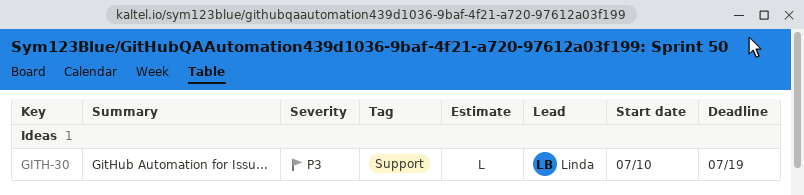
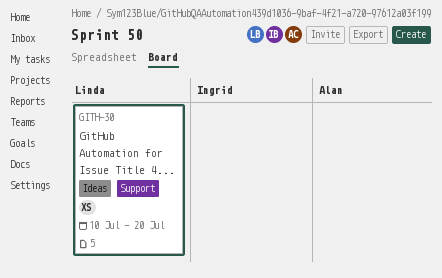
GITH-30, estimate: L -> XS
GITH-30, due: Jul 19 -> Jul 20

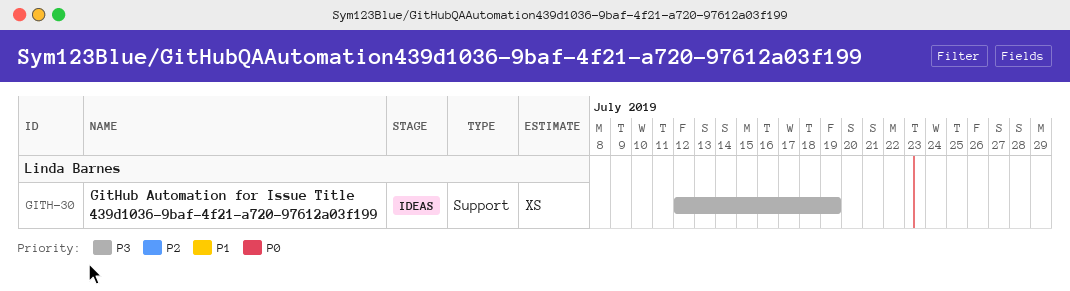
GITH-30, start: Jul 10 -> Jul 12
GITH-30, due: Jul 20 -> Jul 19

